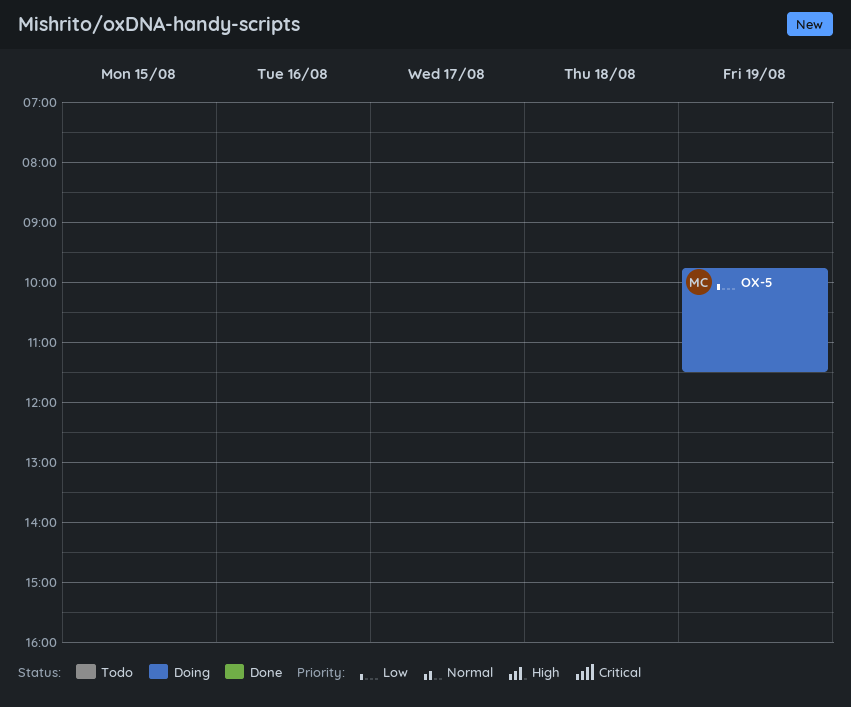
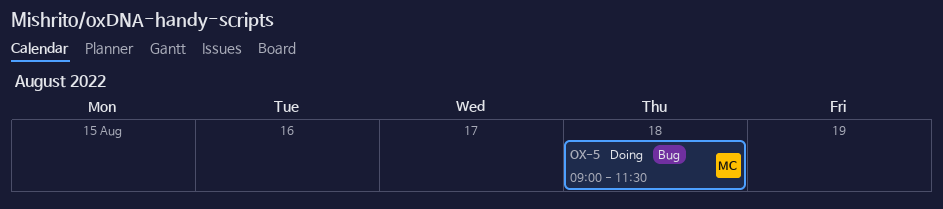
OX-5, day: Aug 19 -> Aug 18
OX-5, begins: 09:45 -> 09:00

